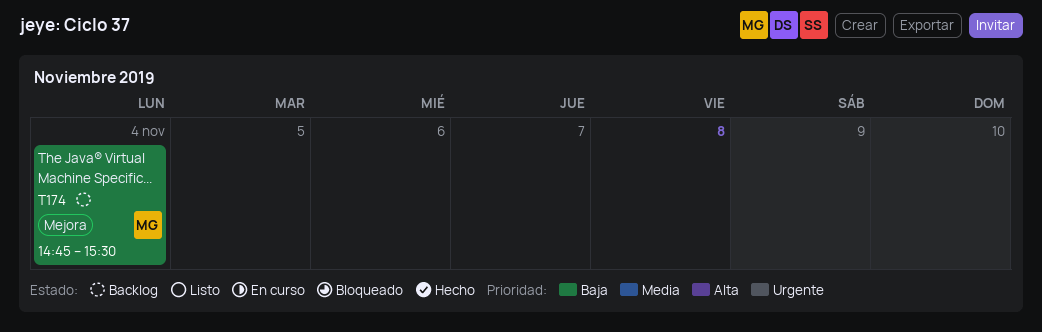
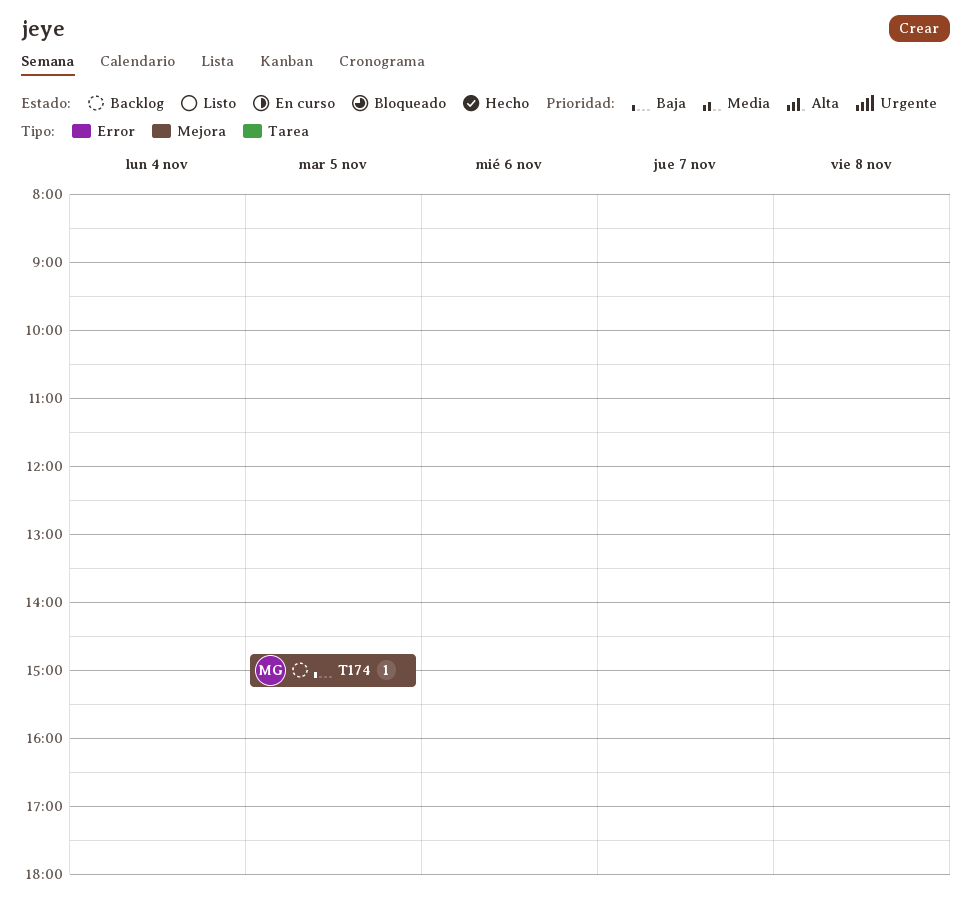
T174, day: Nov 4 -> Nov 5
T174, ends: 15:30 -> 15:15

